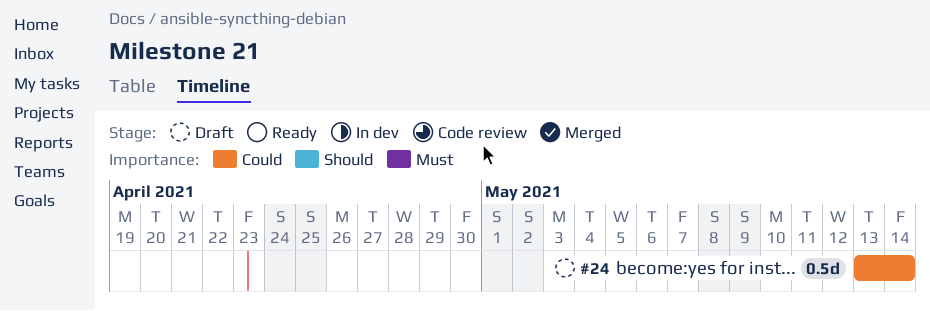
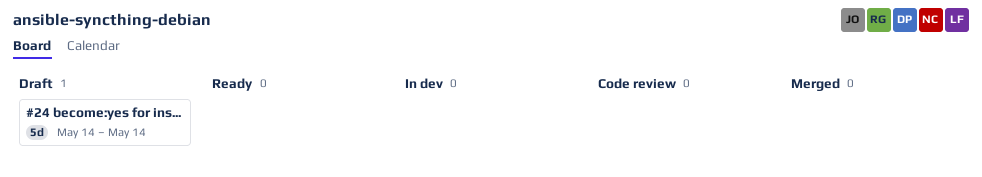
#24, estimate: 0.5d -> 5d
#24, start: May 13 -> May 14

